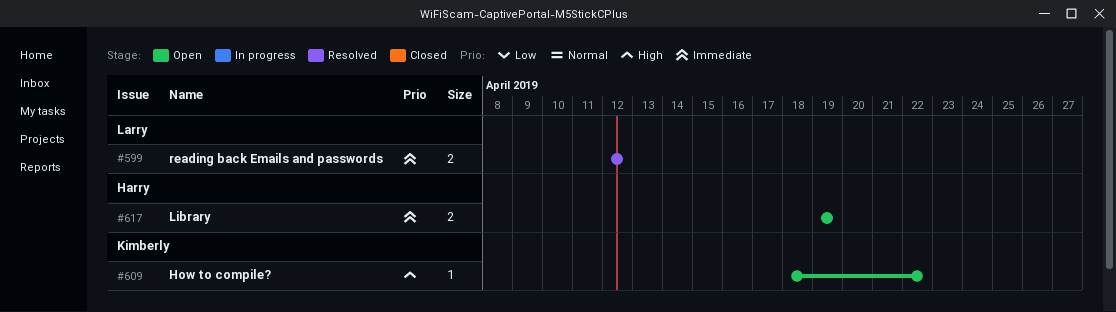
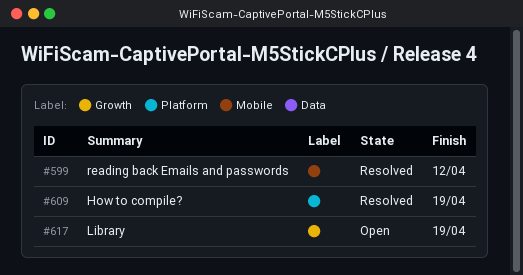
#609, status: Open -> Resolved
#609, due: Apr 22 -> Apr 19

